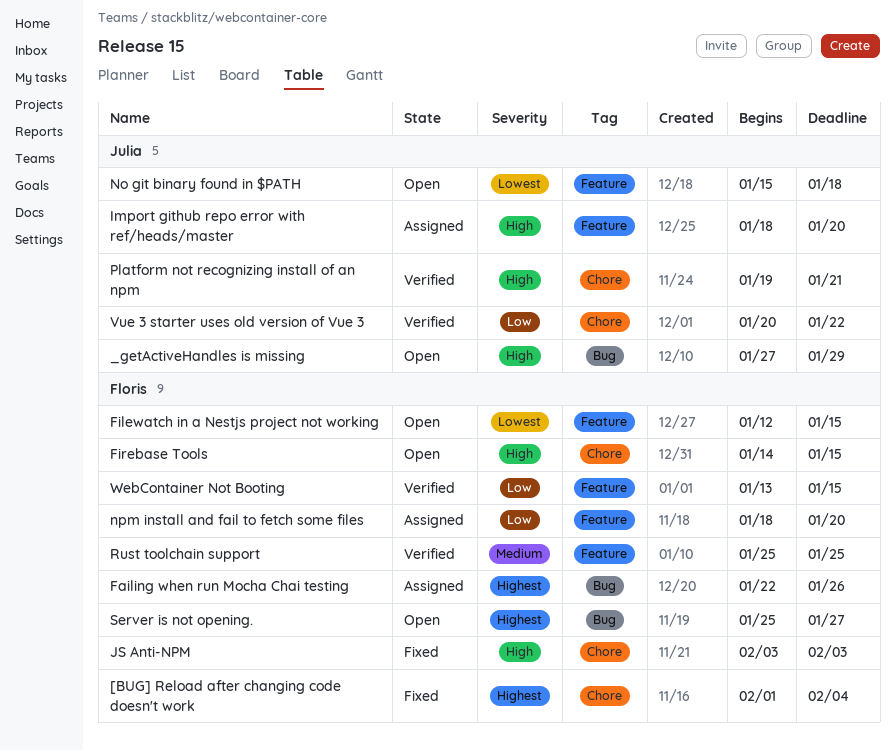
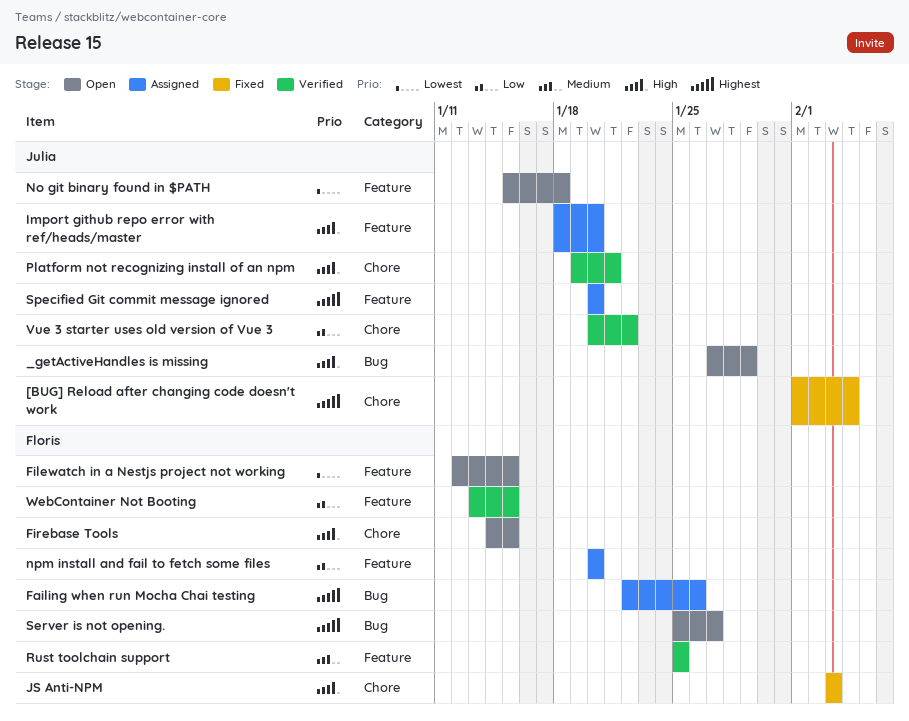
[BUG] Reload after changing code doesn't work, owner: Floris -> Julia
npm install and fail to fetch some files, start: Jan 18 -> Jan 20
Specified Git commit message ignored: none -> present

